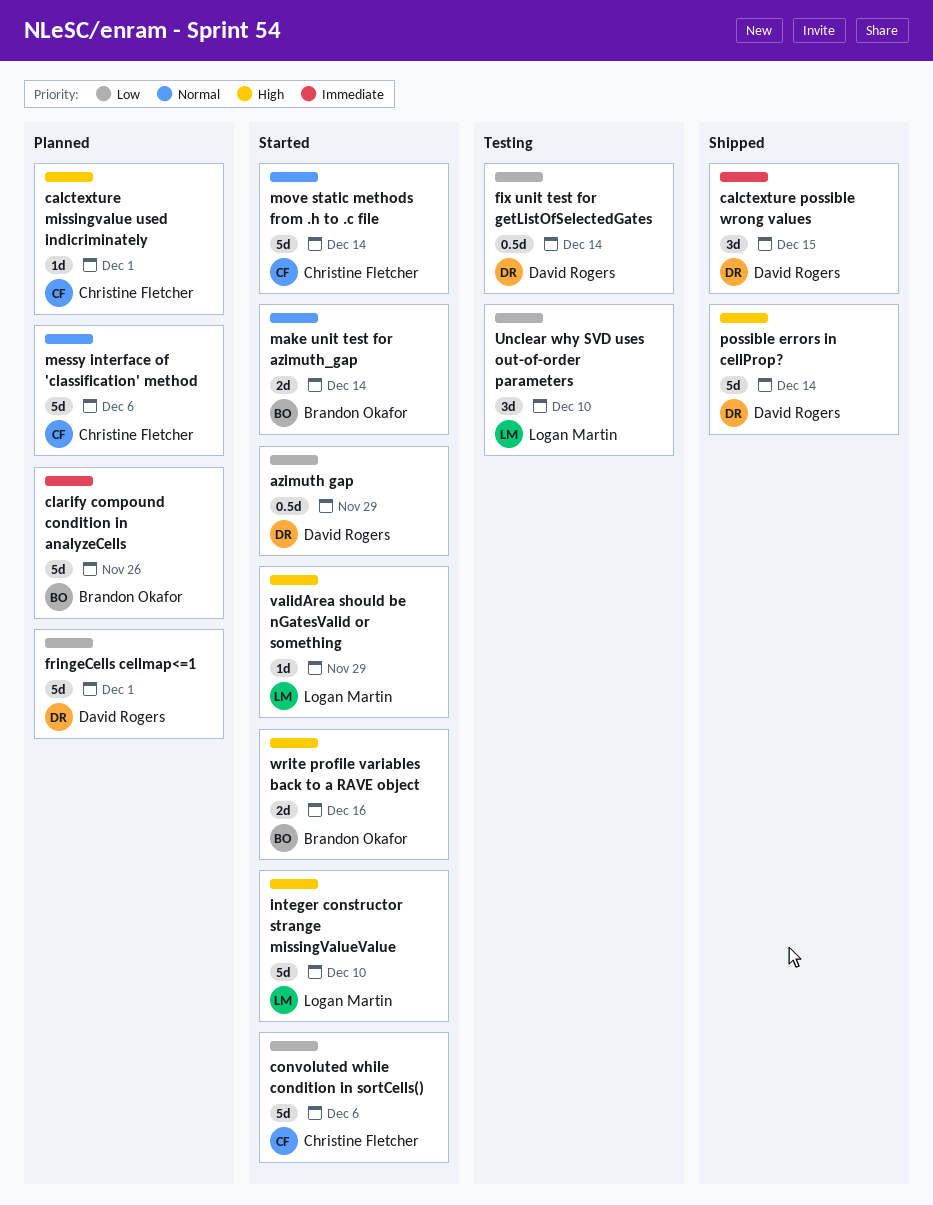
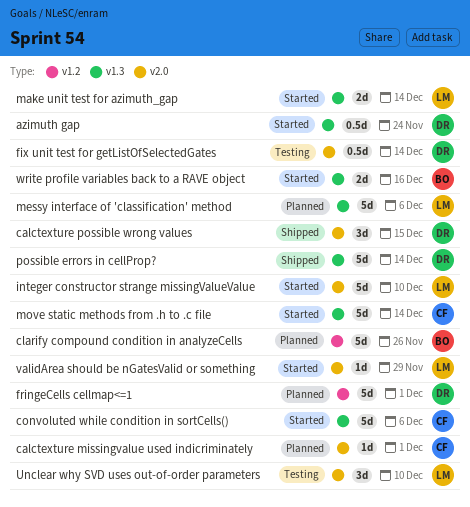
azimuth gap, due: Nov 29 -> Nov 24
make unit test for azimuth_gap, owner: Brandon Okafor -> Logan Martin
messy interface of 'classification' method, owner: Christine Fletcher -> Logan Martin

